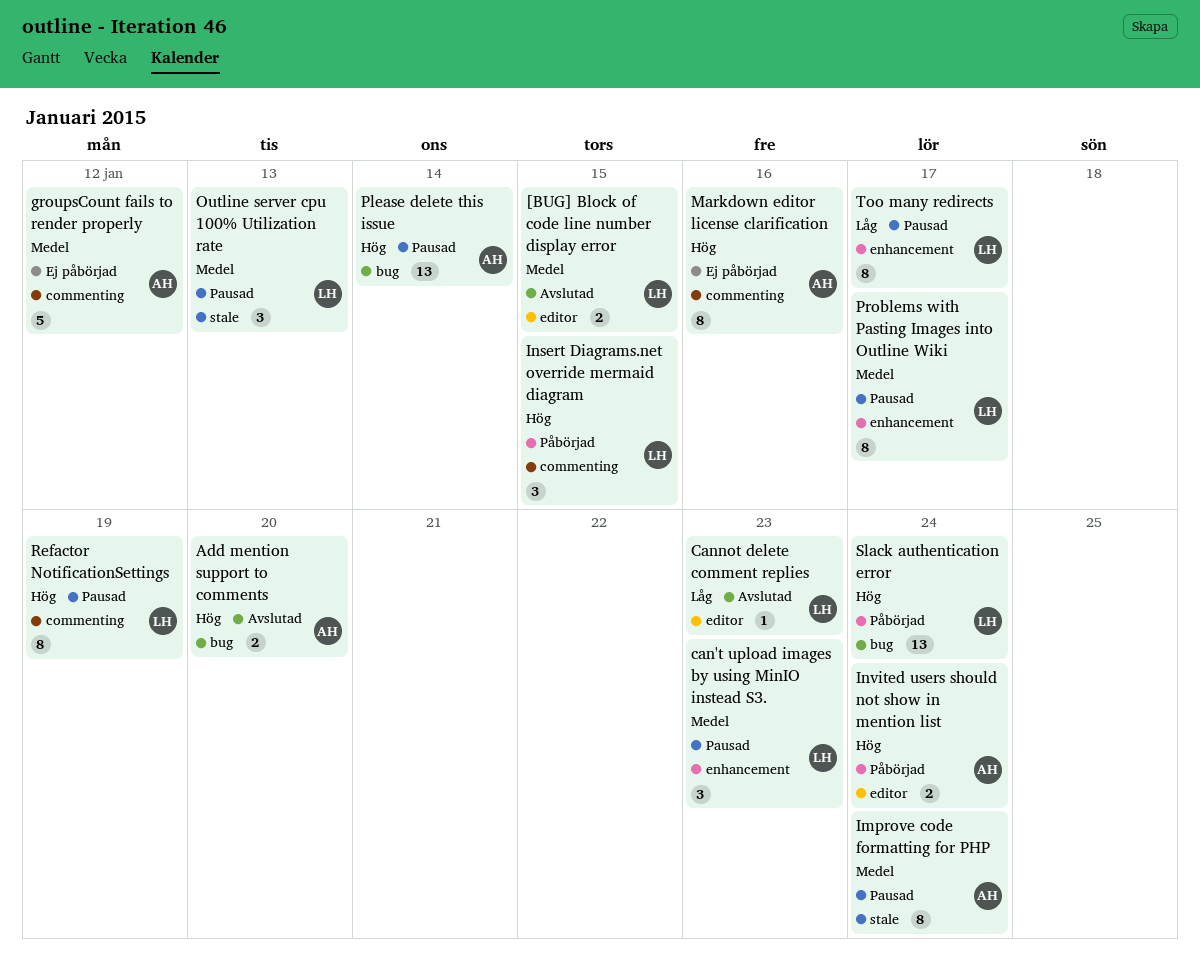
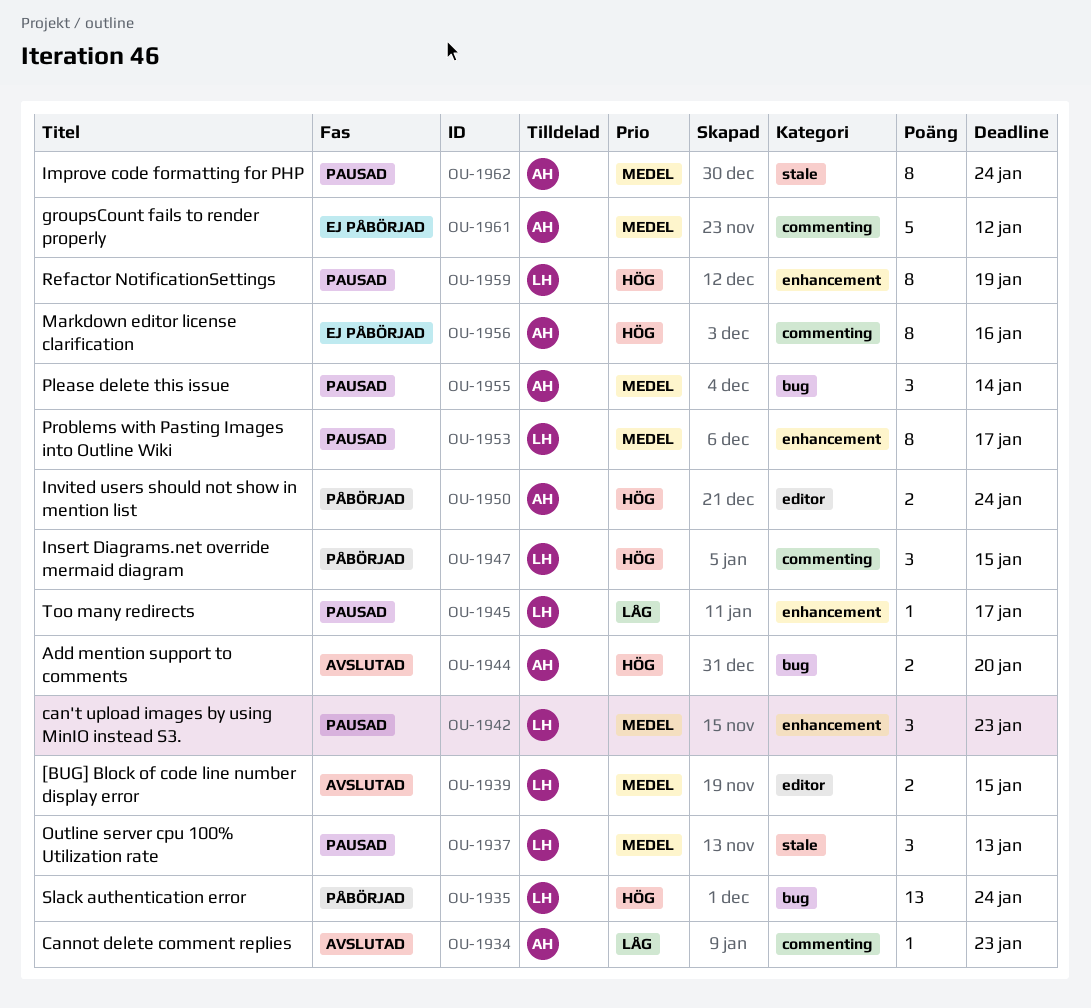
Cannot delete comment replies, owner: LH -> AH
Cannot delete comment replies, label: editor -> commenting
Please delete this issue, priority: Hög -> Medel
Please delete this issue, estimate: 13 -> 3
Refactor NotificationSettings, label: commenting -> enhancement
Too many redirects, estimate: 8 -> 1

